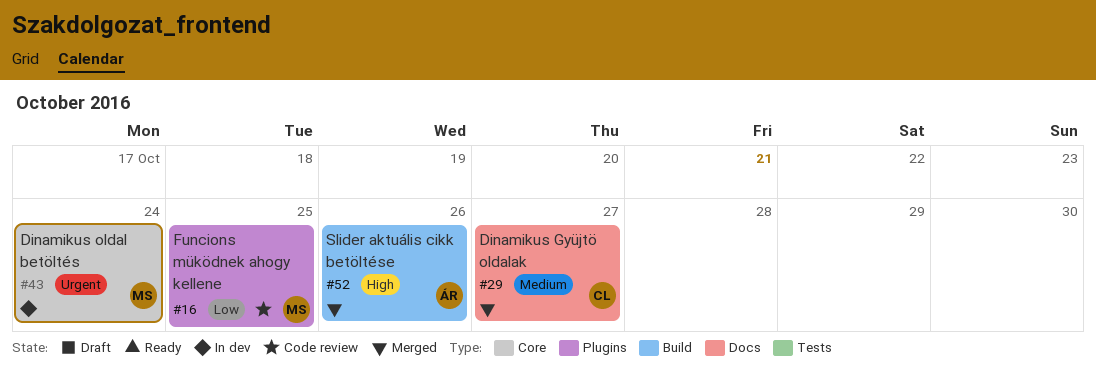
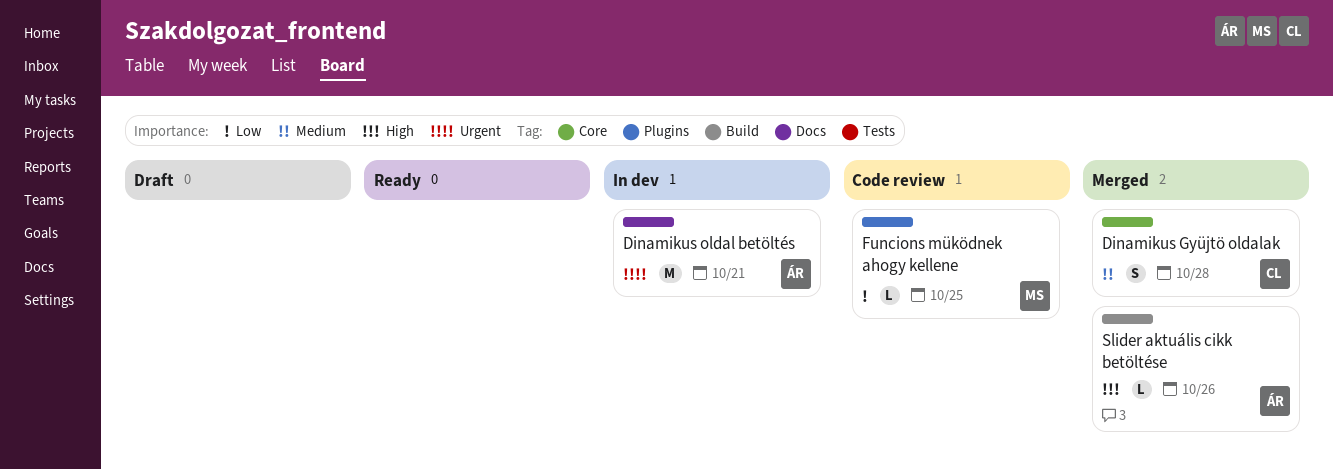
Dinamikus Gyüjtö oldalak, label: Docs -> Core
Dinamikus Gyüjtö oldalak, due: Oct 27 -> Oct 28
Dinamikus oldal betöltés, owner: MS -> ÁR
Dinamikus oldal betöltés, label: Core -> Docs
Dinamikus oldal betöltés, due: Oct 24 -> Oct 21

